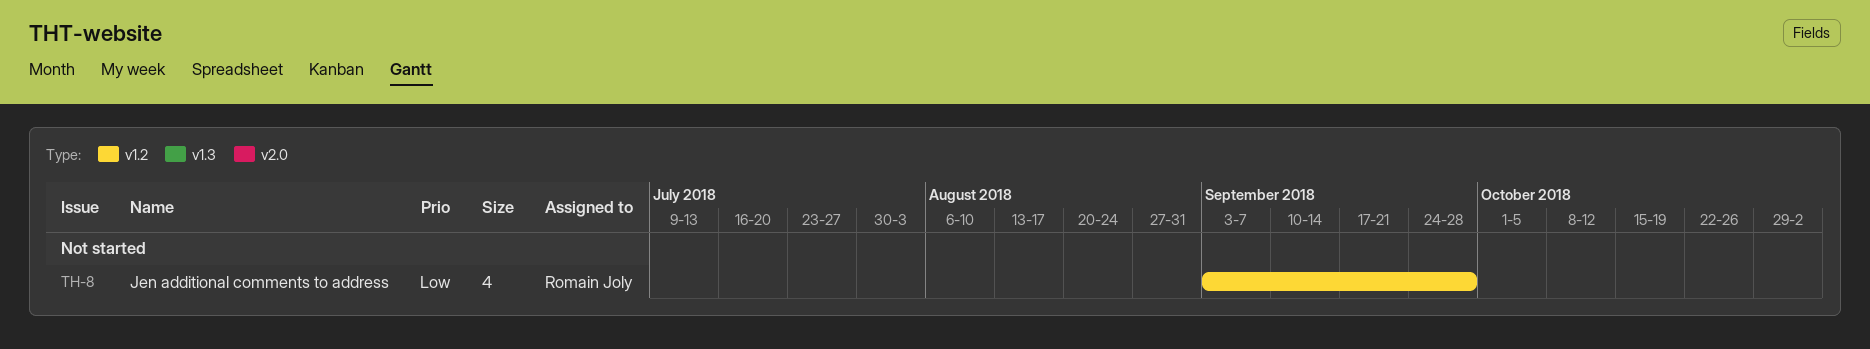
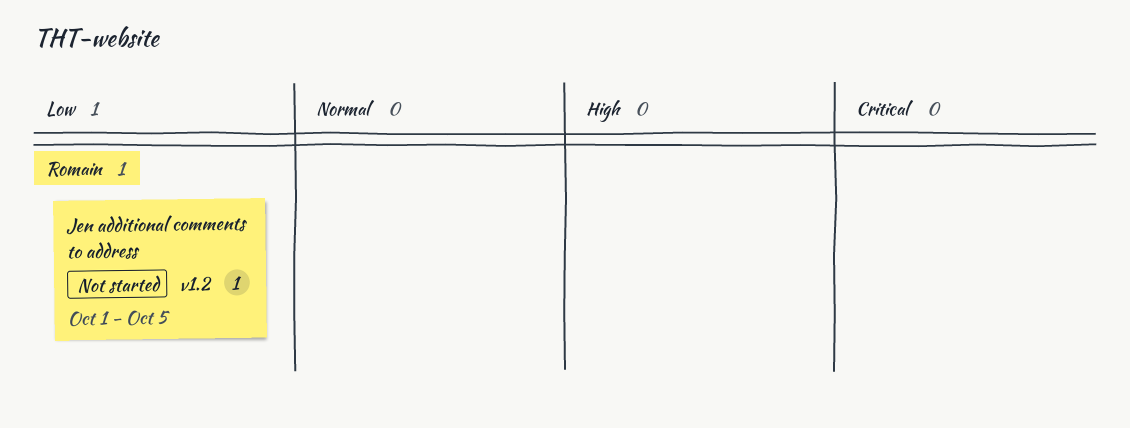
Jen additional comments to address, estimate: 4 -> 1
Jen additional comments to address, start: Sep 3 -> Oct 1
Jen additional comments to address, due: Sep 28 -> Oct 5

